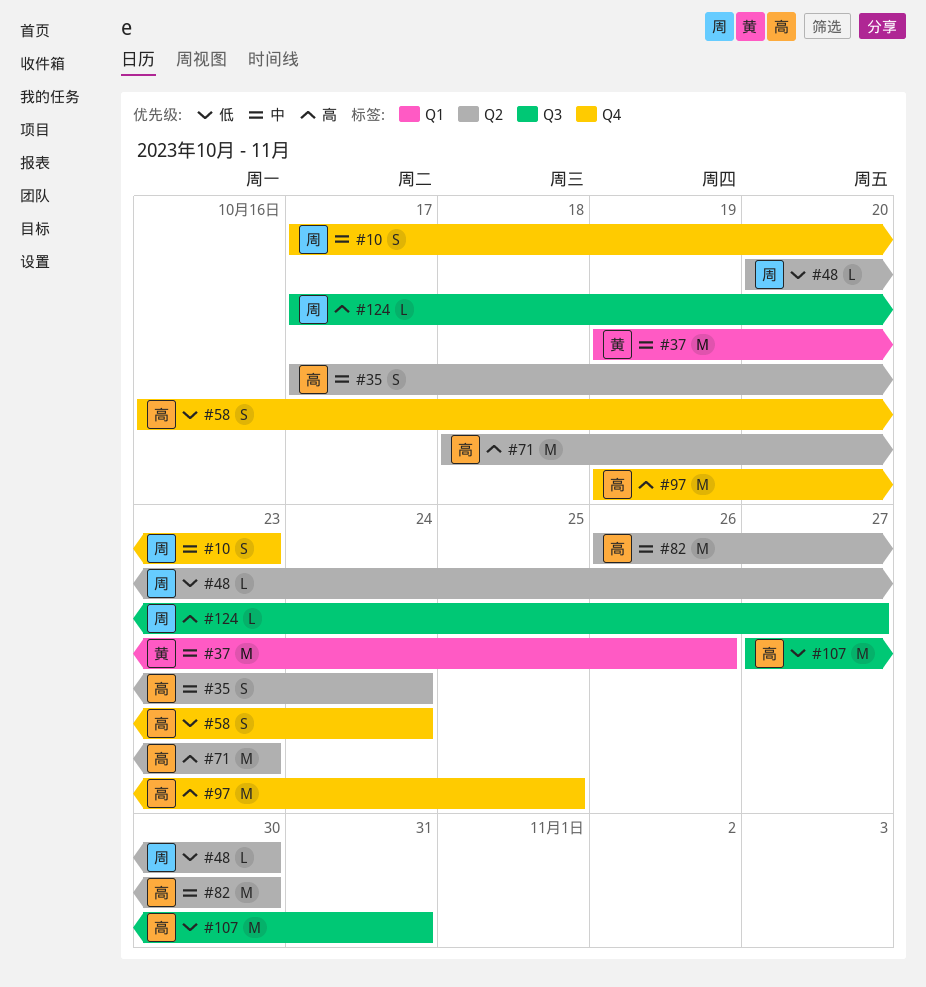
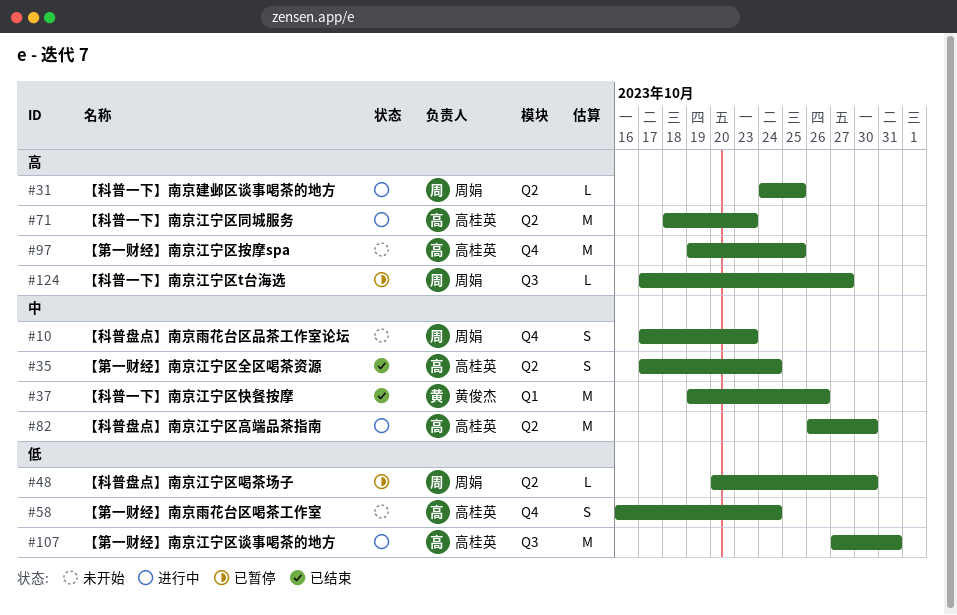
#31: none -> present

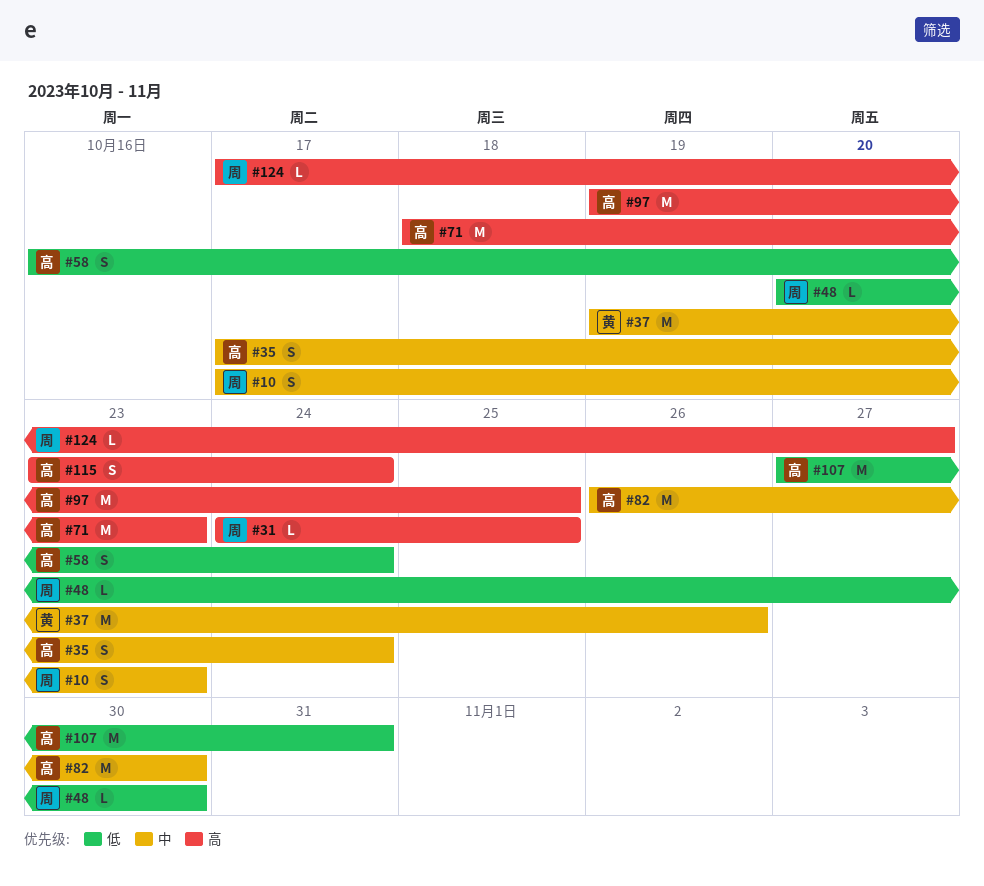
#115: none -> present

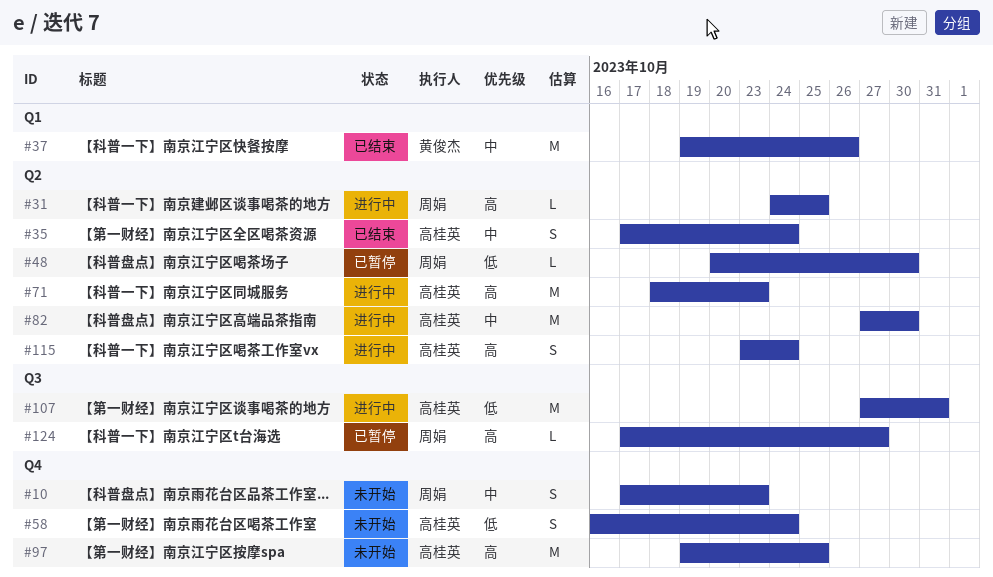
#82, start: Oct 26 -> Oct 27

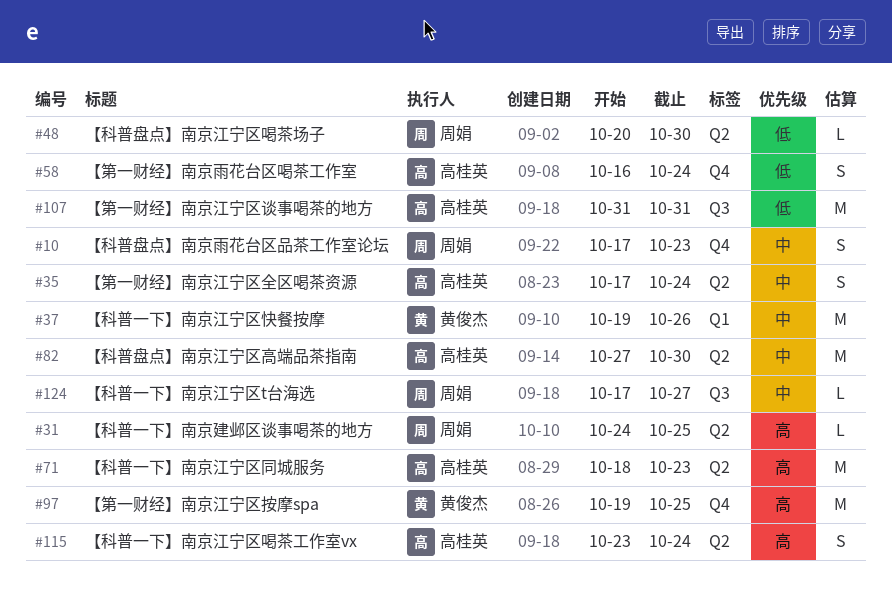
#97, owner: 高桂英 -> 黄俊杰
#107, start: Oct 27 -> Oct 31
#124, priority: 高 -> 中

